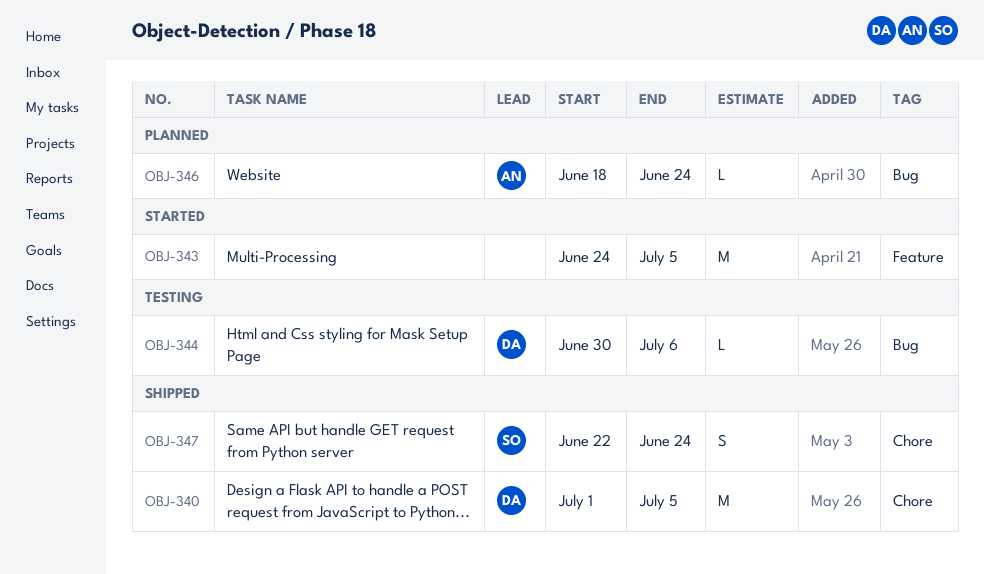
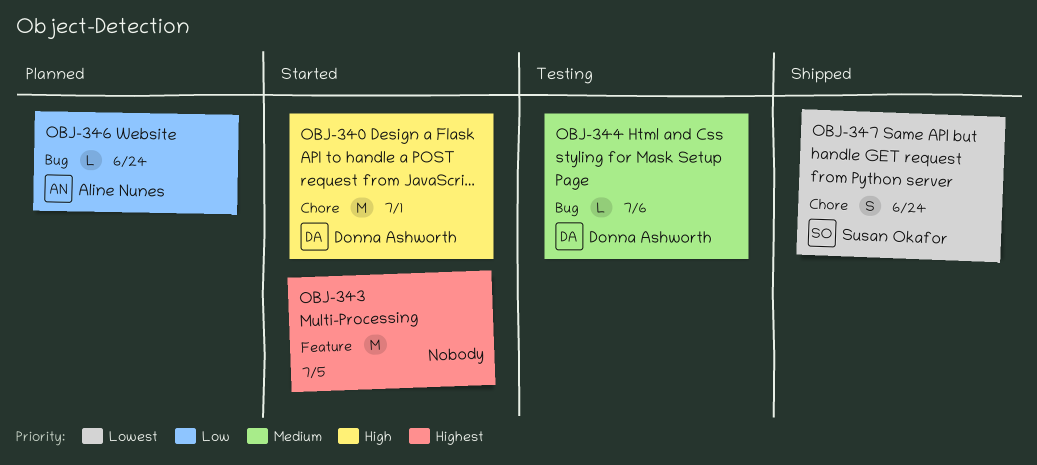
OBJ-340, status: Shipped -> Started
OBJ-340, due: Jul 5 -> Jul 1

